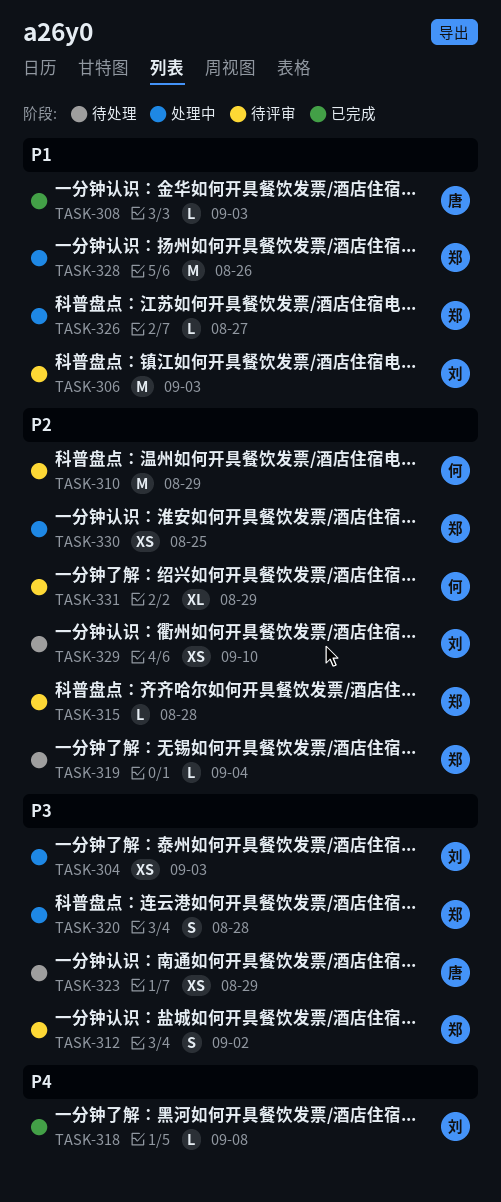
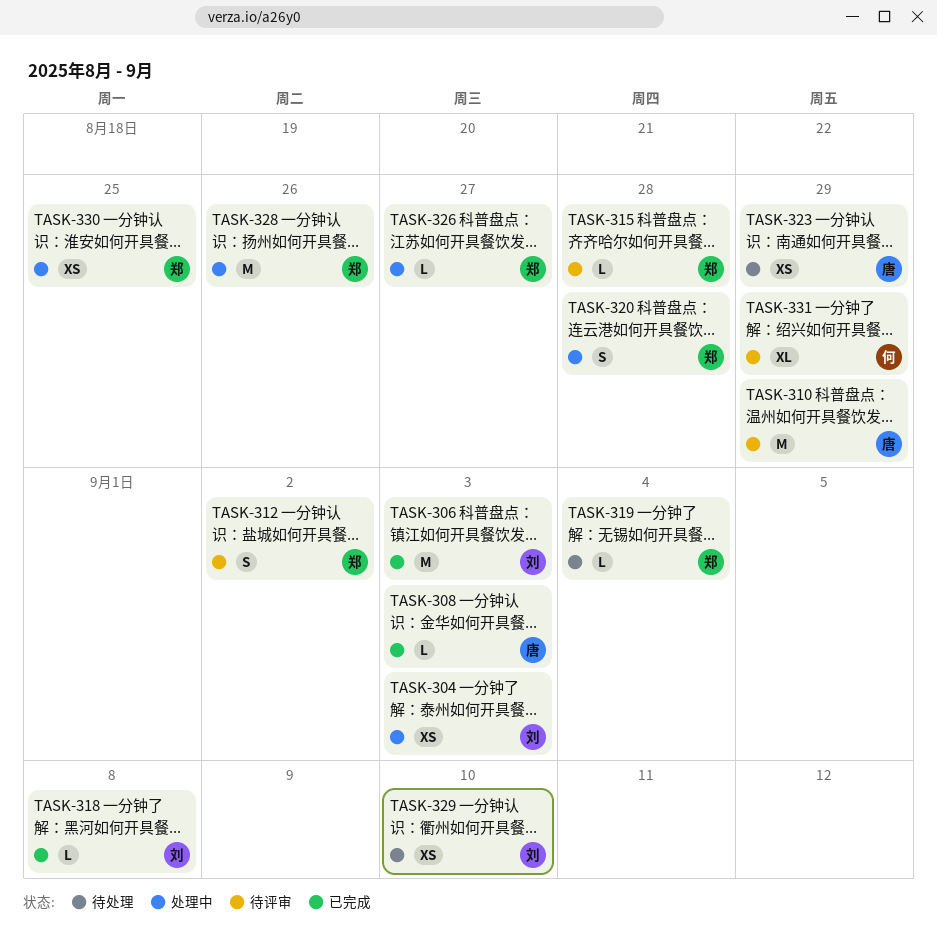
TASK-306, status: 待评审 -> 已完成
TASK-310, owner: 何 -> 唐

